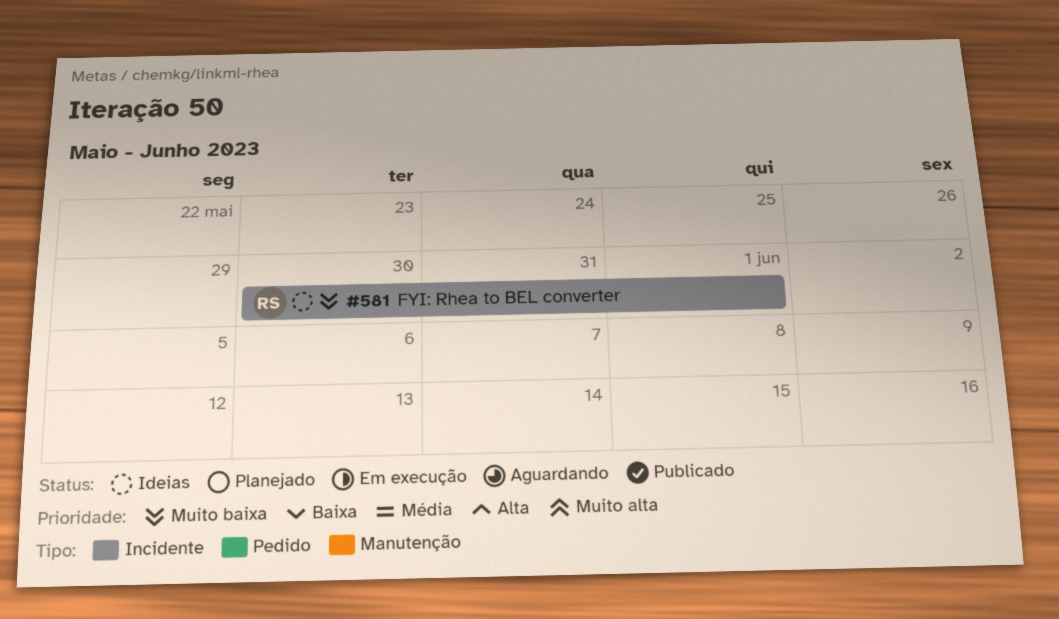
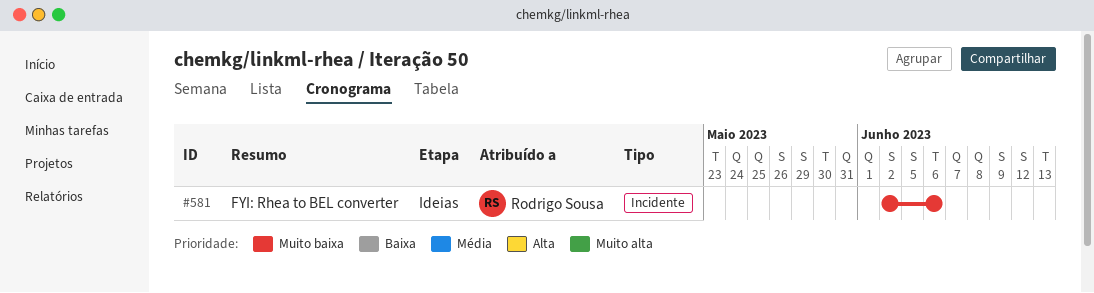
#581, start: May 30 -> Jun 2
#581, due: Jun 1 -> Jun 6

